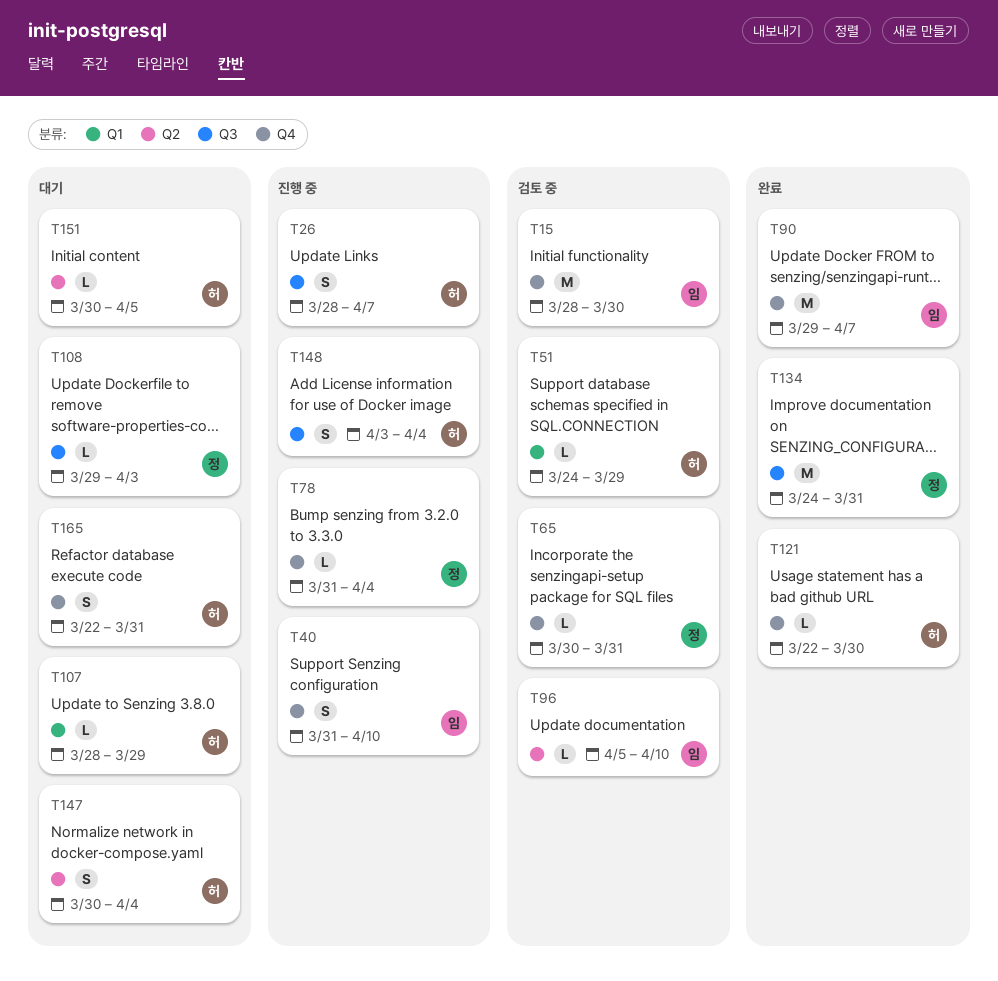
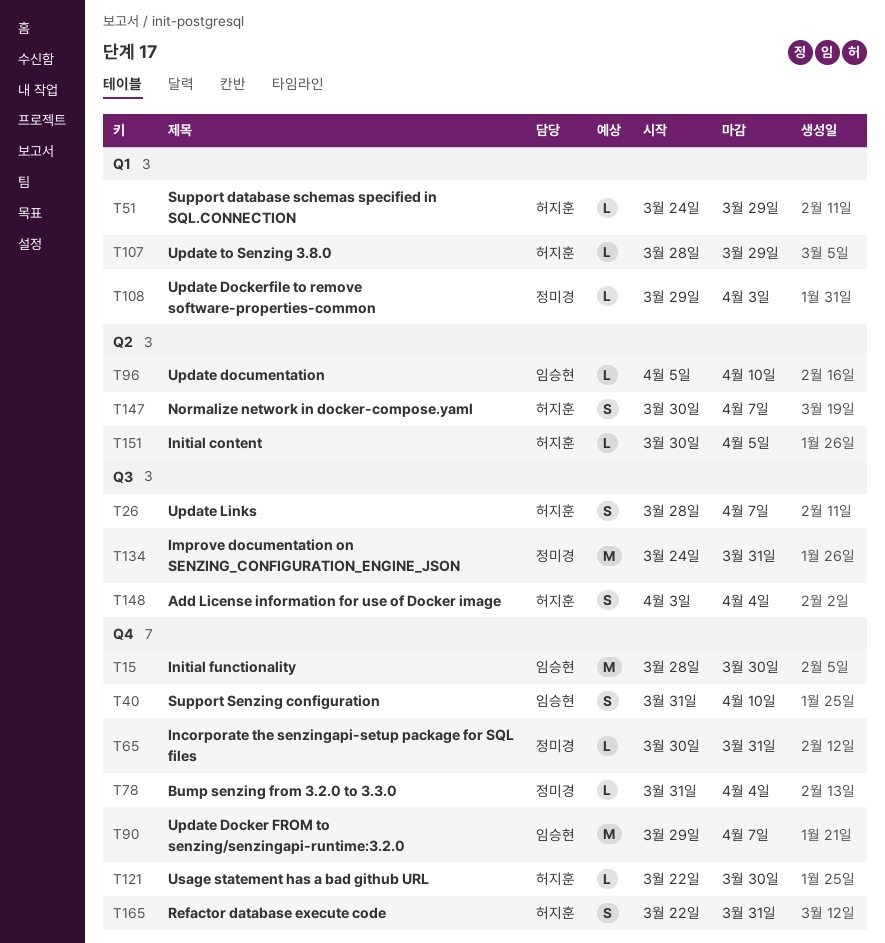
T108, label: Q3 -> Q1
T147, due: Apr 4 -> Apr 7

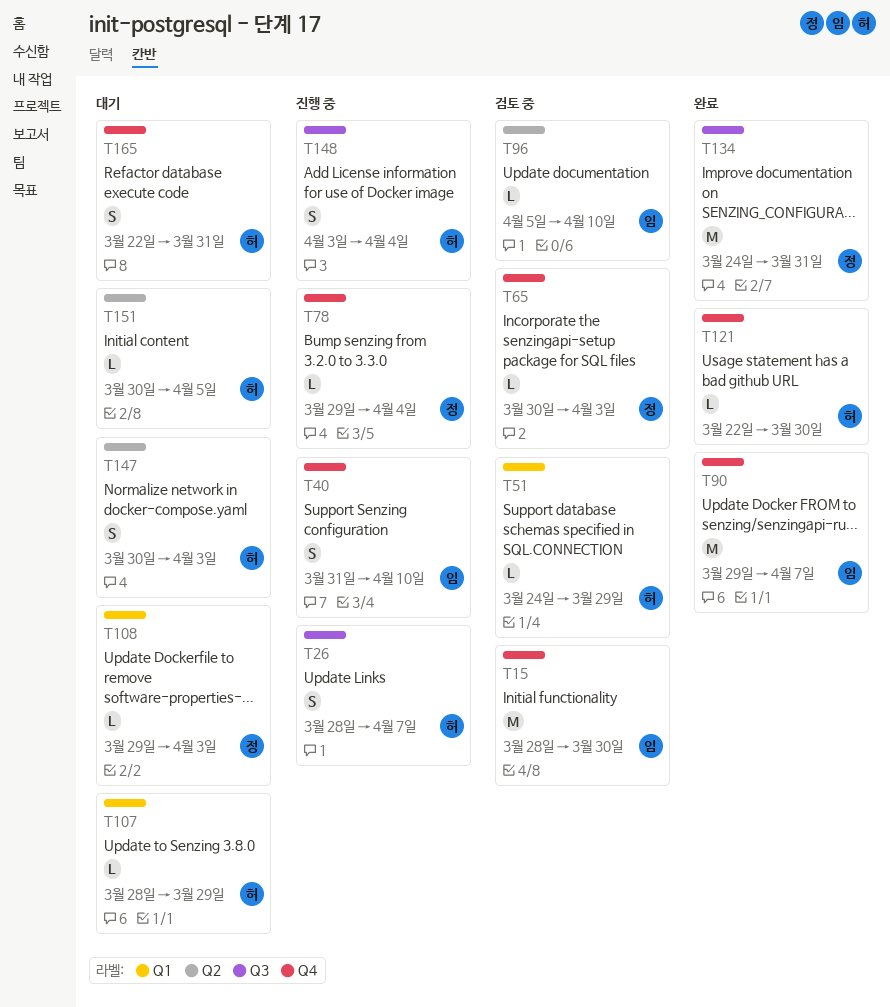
T65, due: Mar 31 -> Apr 3
T78, start: Mar 31 -> Mar 29
T147, due: Apr 7 -> Apr 3

